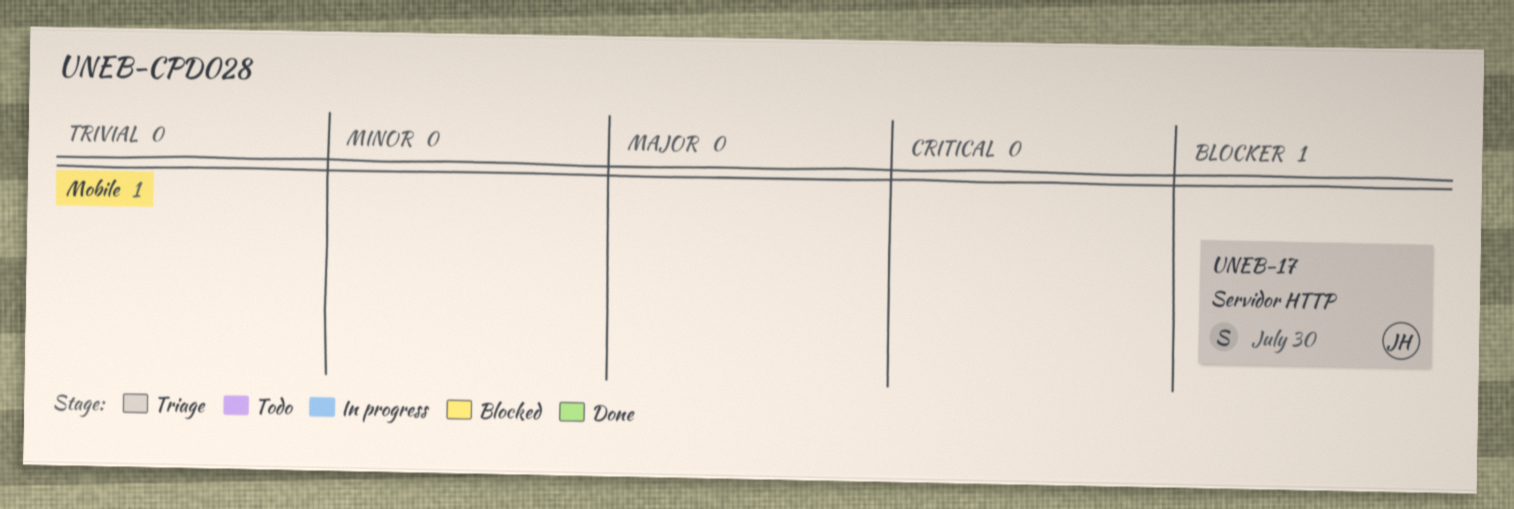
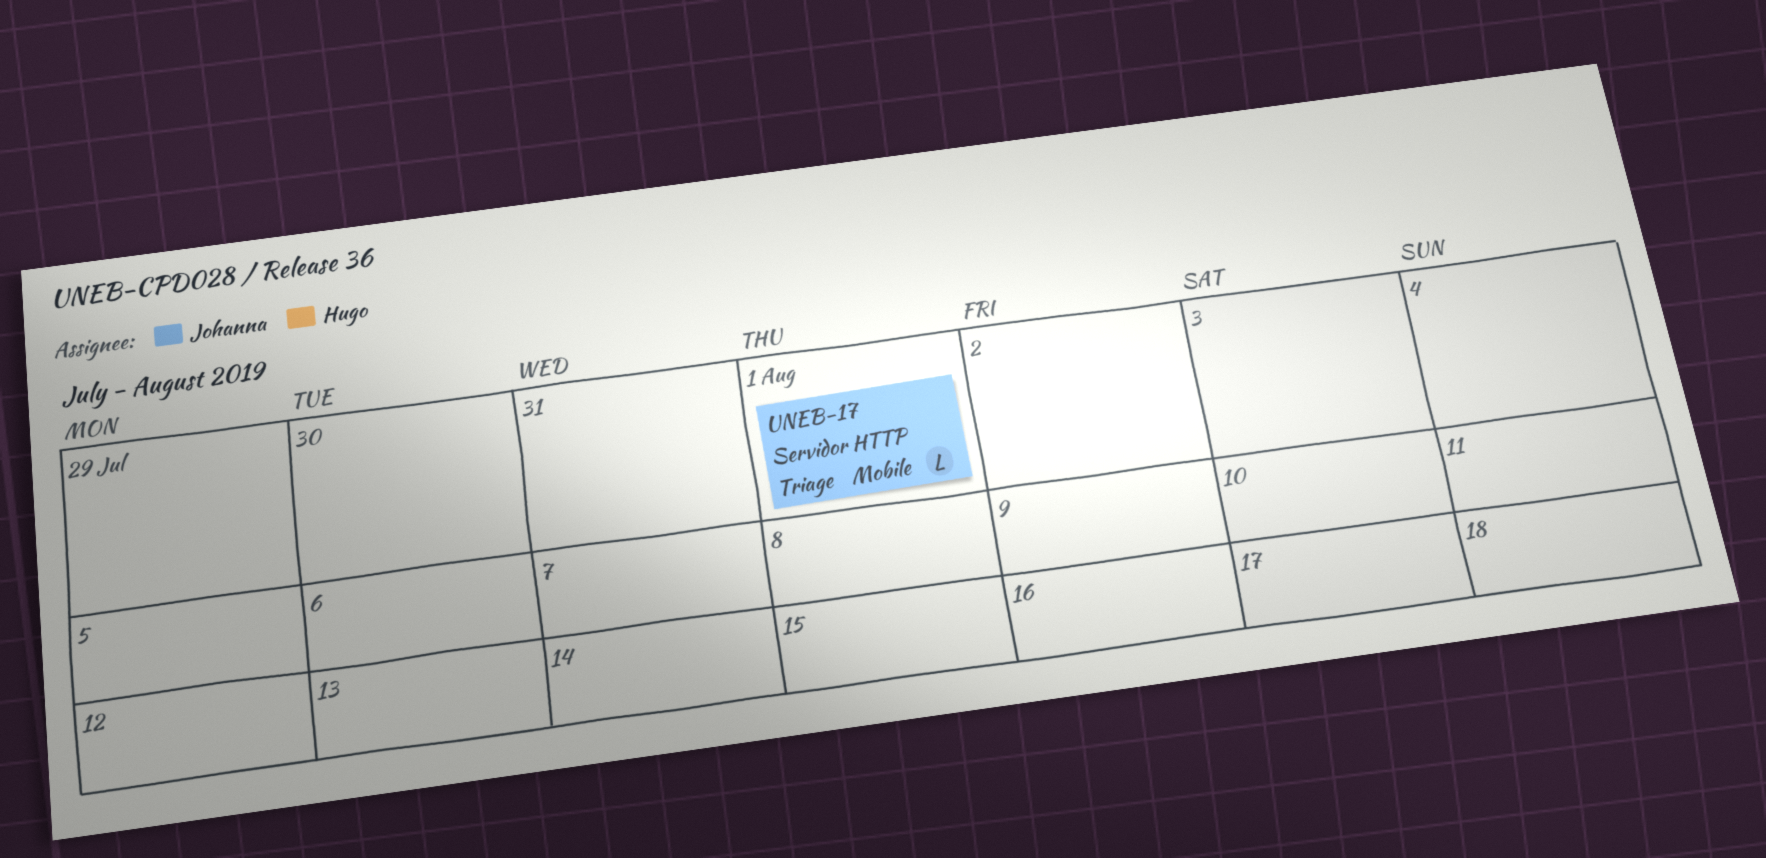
UNEB-17, estimate: S -> L
UNEB-17, due: Jul 30 -> Aug 1

